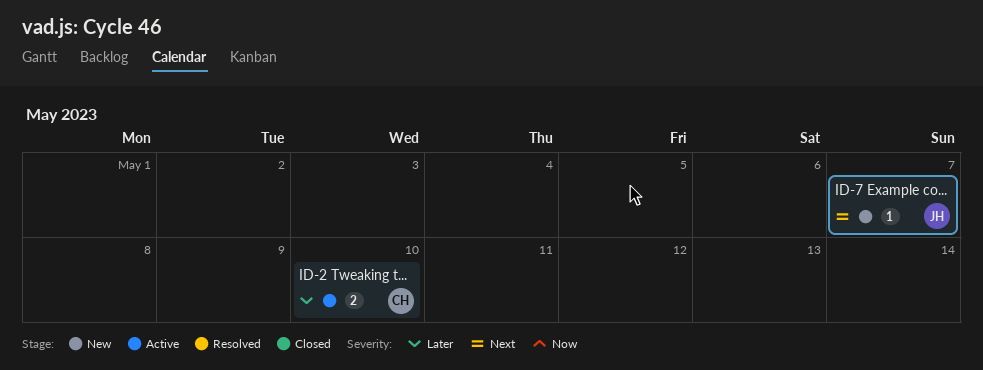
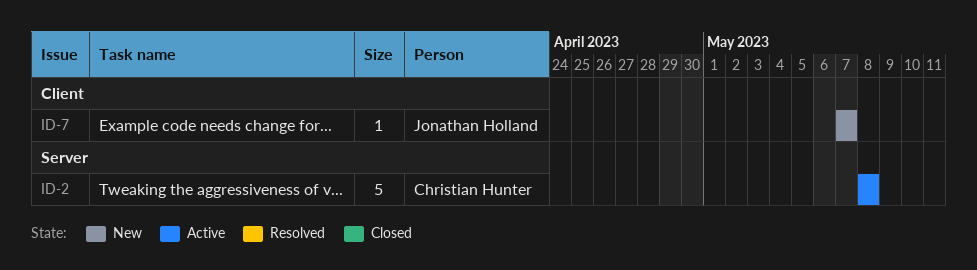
ID-2, estimate: 2 -> 5
ID-2, due: May 10 -> May 8

